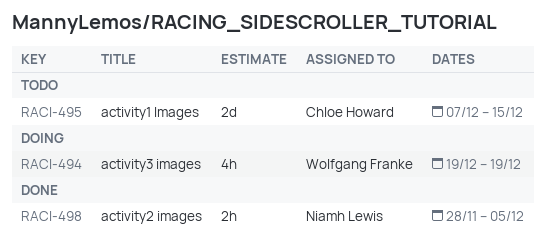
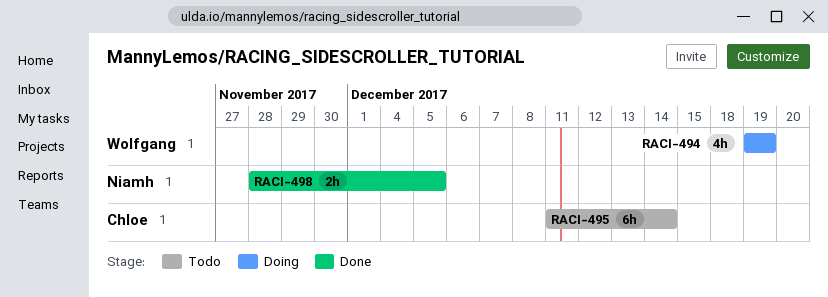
RACI-495, estimate: 2d -> 6h
RACI-495, start: Dec 7 -> Dec 11
RACI-495, due: Dec 15 -> Dec 14

